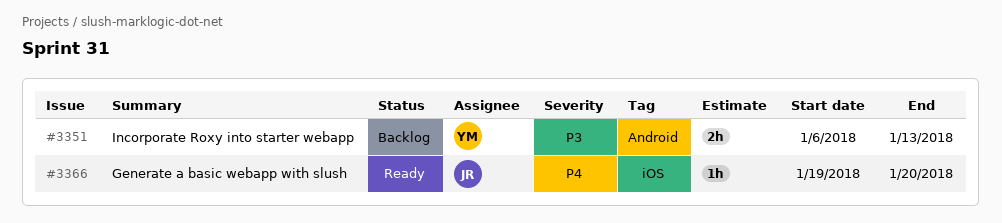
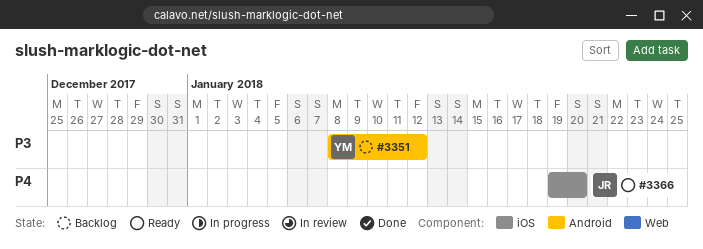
#3351, start: Jan 6 -> Jan 8
#3351, due: Jan 13 -> Jan 12

